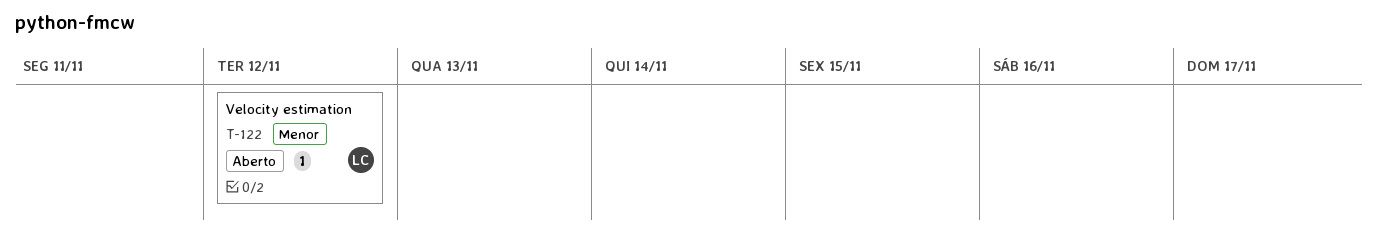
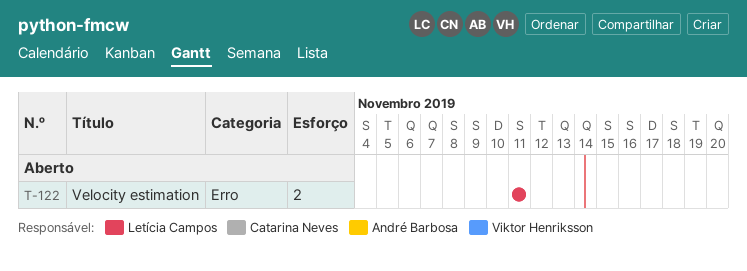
T-122, estimate: 1 -> 2
T-122, due: Nov 12 -> Nov 11

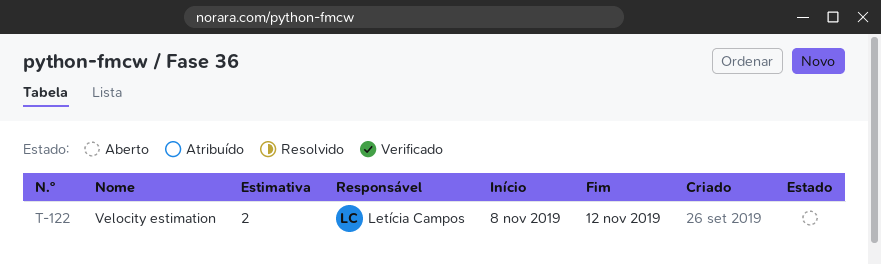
T-122, start: Nov 11 -> Nov 8
T-122, due: Nov 11 -> Nov 12

